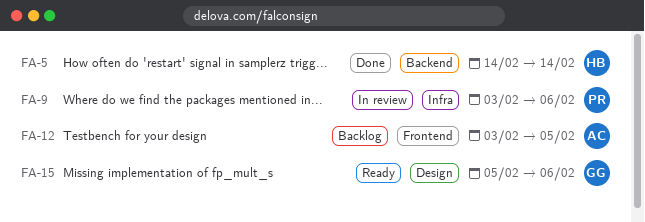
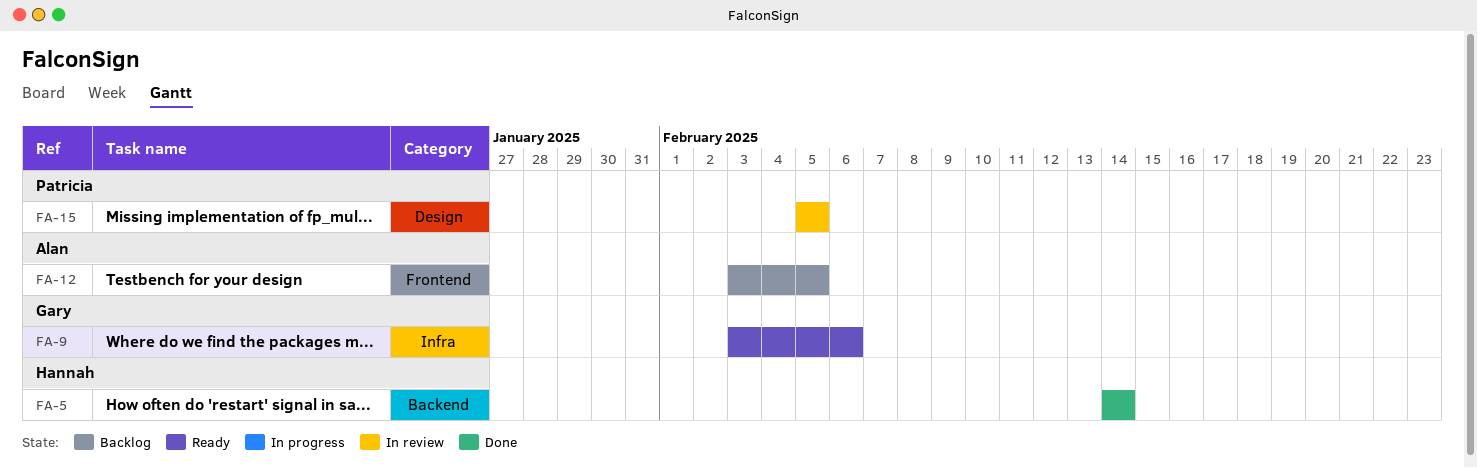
FA-9, status: In review -> Ready
FA-9, owner: Patricia -> Gary
FA-15, status: Ready -> In review
FA-15, owner: Gary -> Patricia
FA-15, due: Feb 6 -> Feb 5

